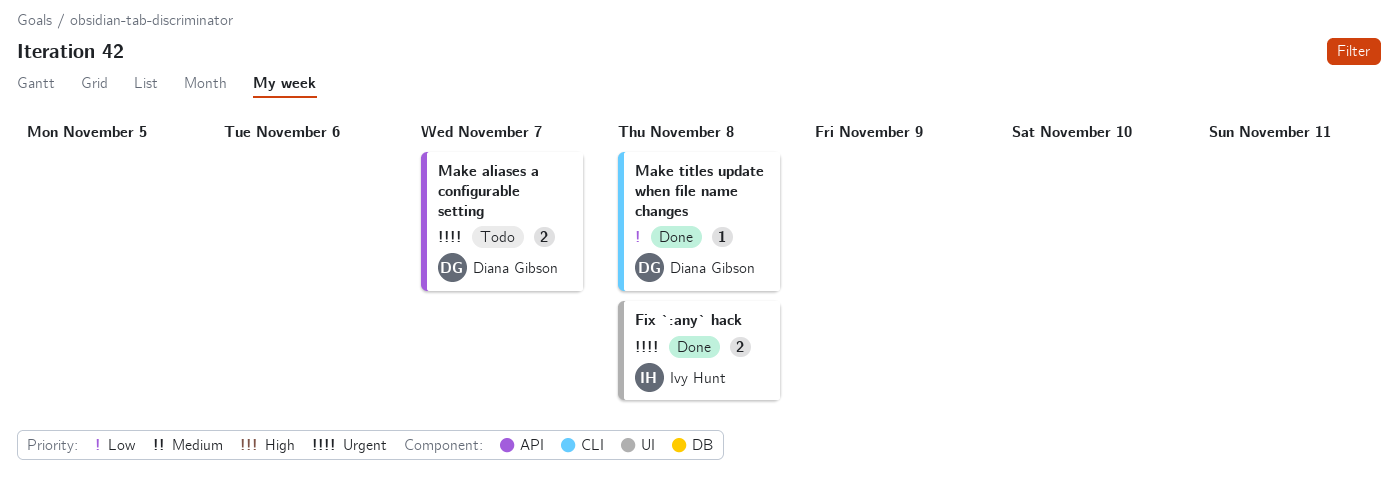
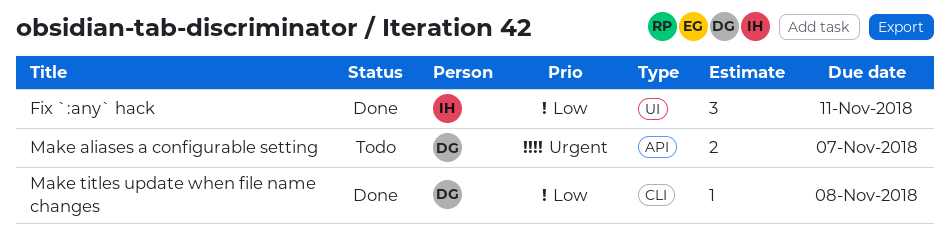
Fix `:any` hack, priority: Urgent -> Low
Fix `:any` hack, estimate: 2 -> 3
Fix `:any` hack, due: Nov 8 -> Nov 11

